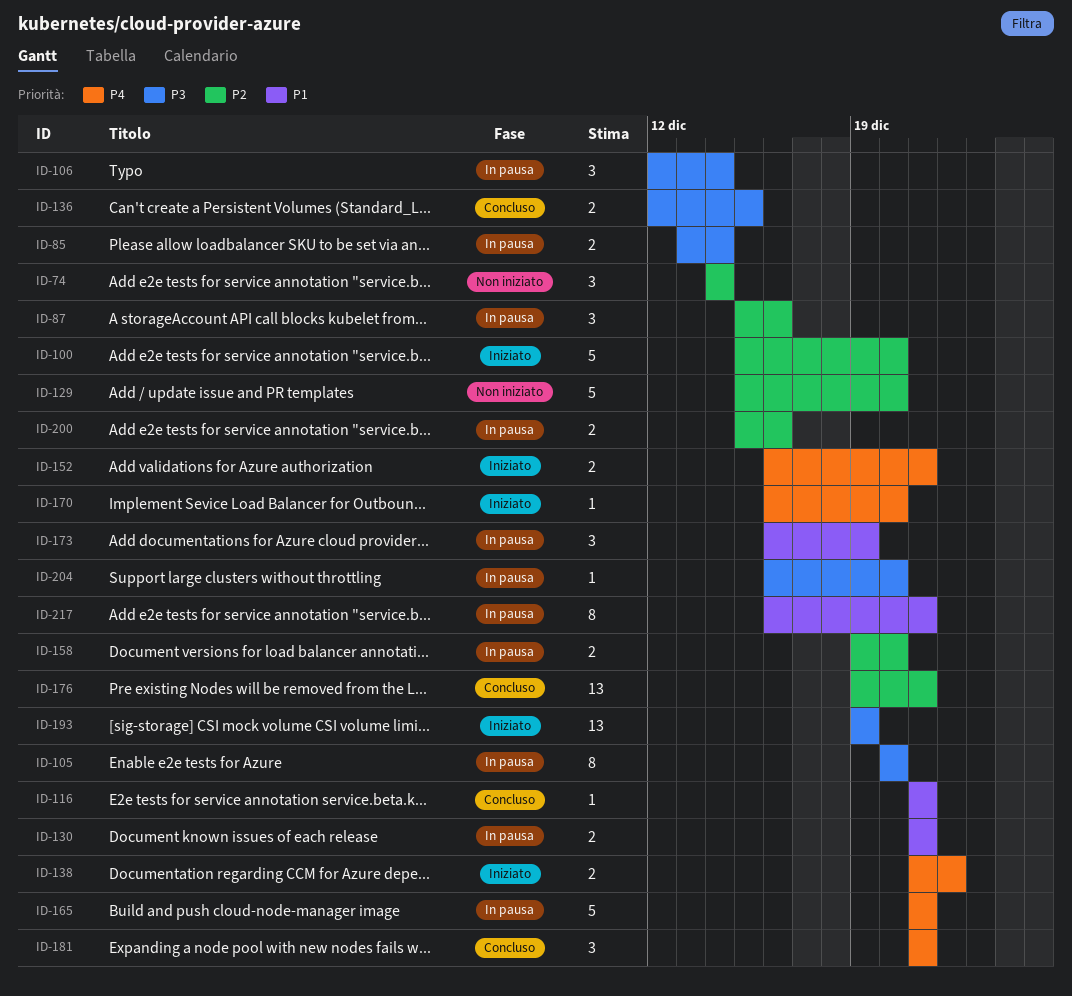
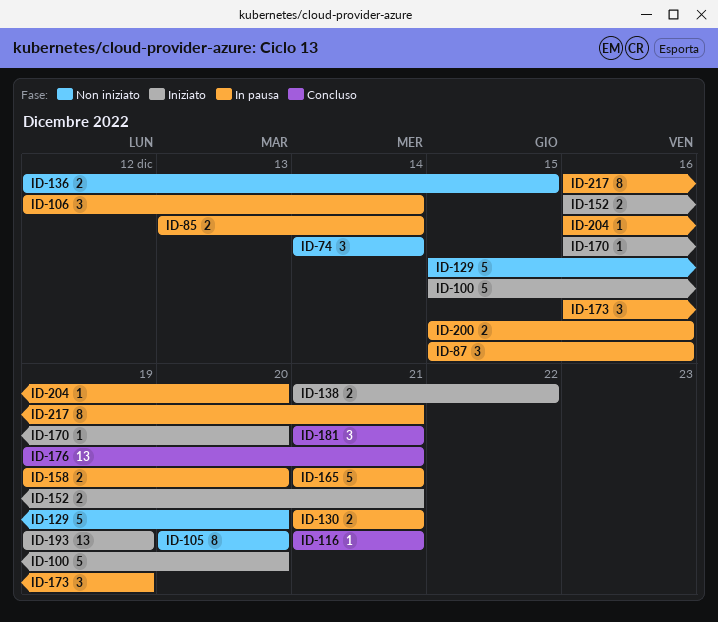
ID-105, status: In pausa -> Non iniziato
ID-136, status: Concluso -> Non iniziato

